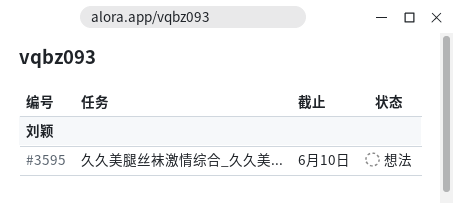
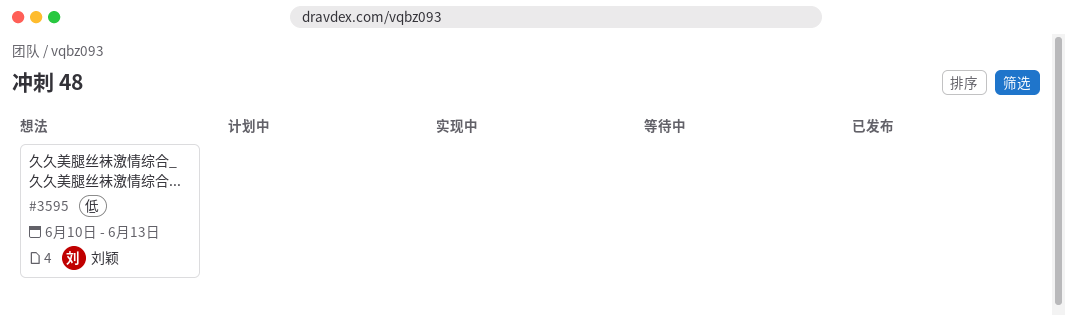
#3595, due: Jun 10 -> Jun 13

